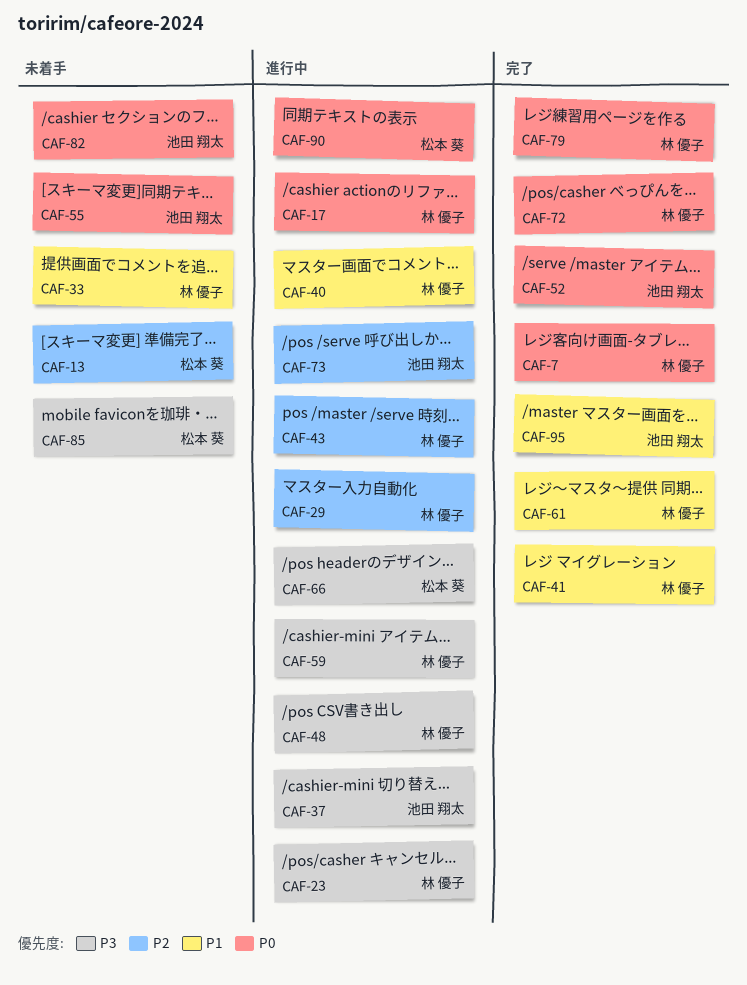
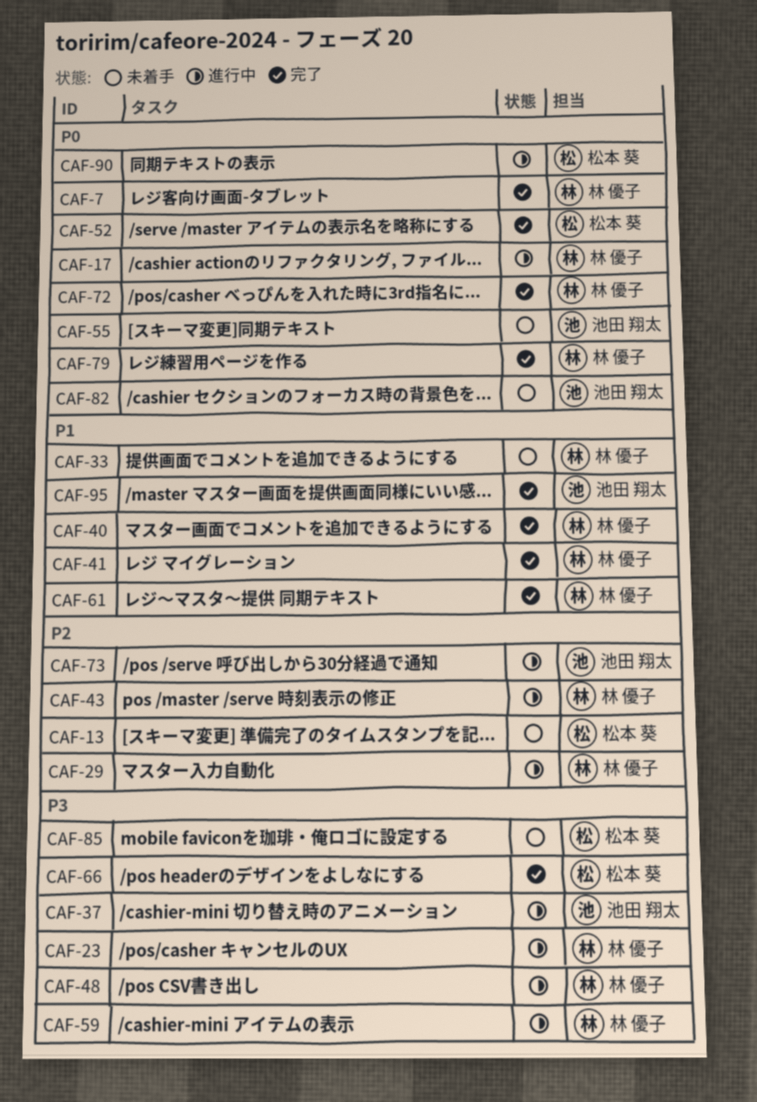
CAF-40, status: 進行中 -> 完了
CAF-52, owner: 池田 翔太 -> 松本 葵
CAF-66, status: 進行中 -> 完了

